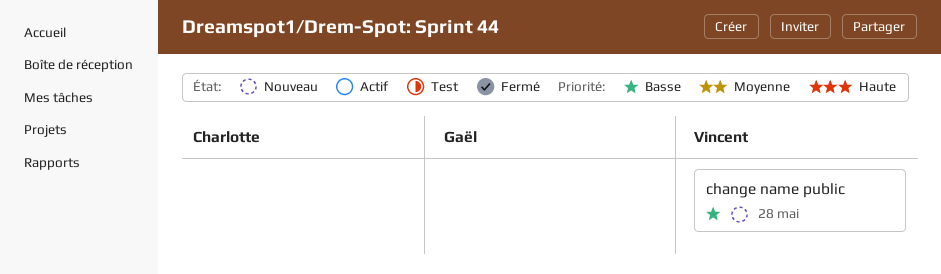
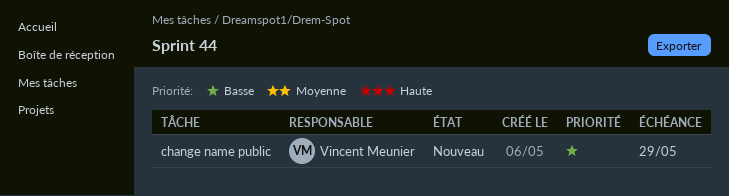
change name public, due: May 28 -> May 29

